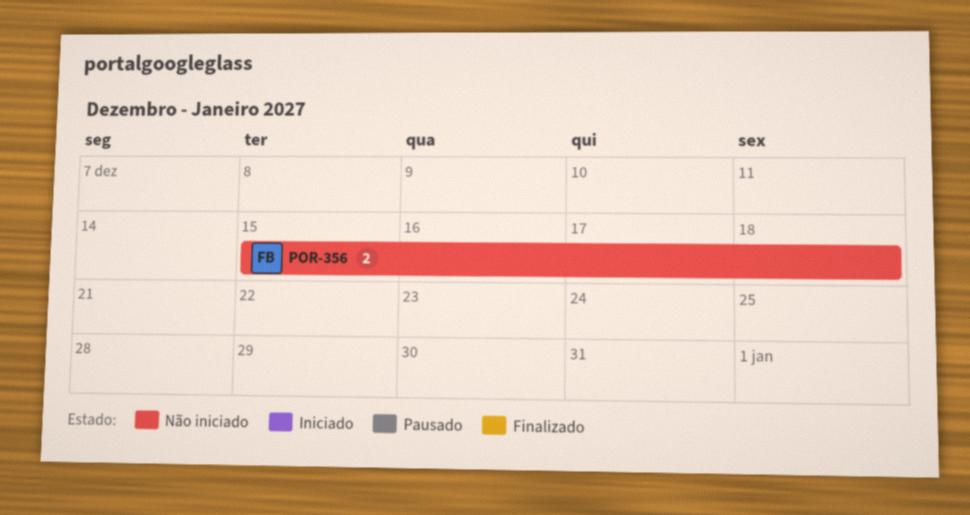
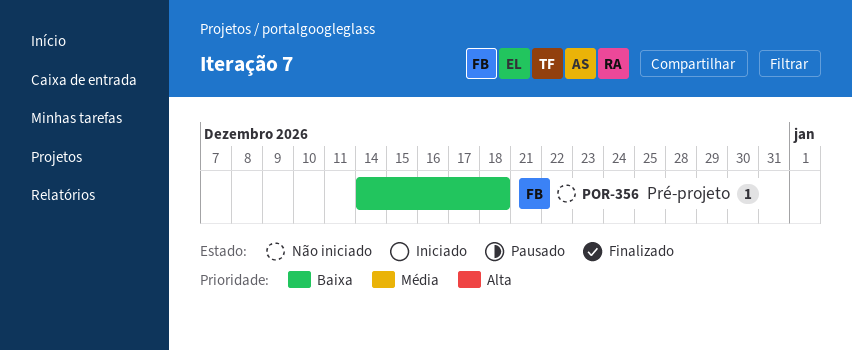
POR-356, estimate: 2 -> 1
POR-356, start: Dec 15 -> Dec 14

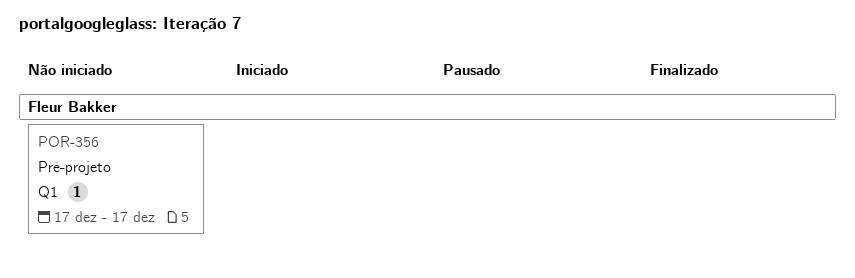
POR-356, start: Dec 14 -> Dec 17
POR-356, due: Dec 18 -> Dec 17

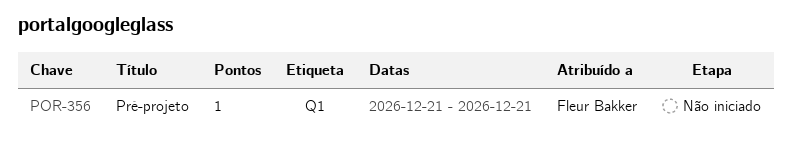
POR-356, start: Dec 17 -> Dec 21
POR-356, due: Dec 17 -> Dec 21

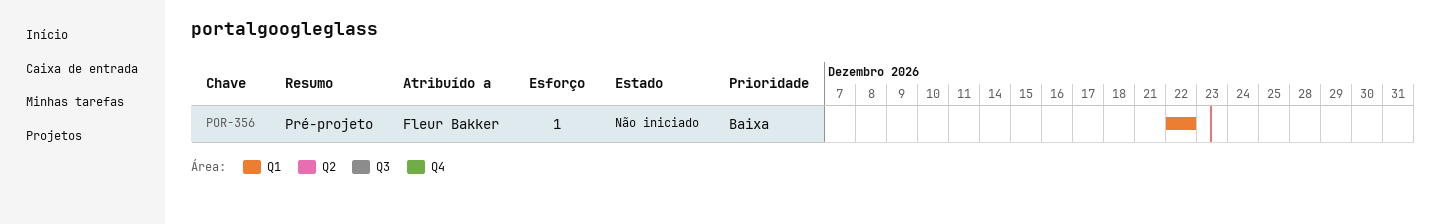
POR-356, start: Dec 21 -> Dec 22
POR-356, due: Dec 21 -> Dec 22

